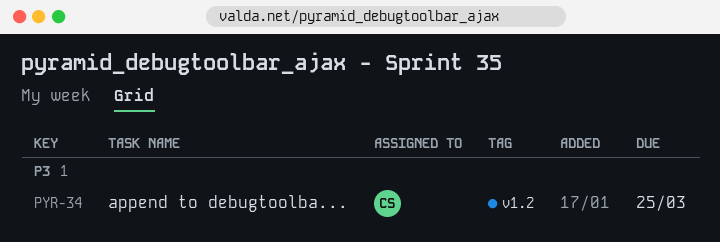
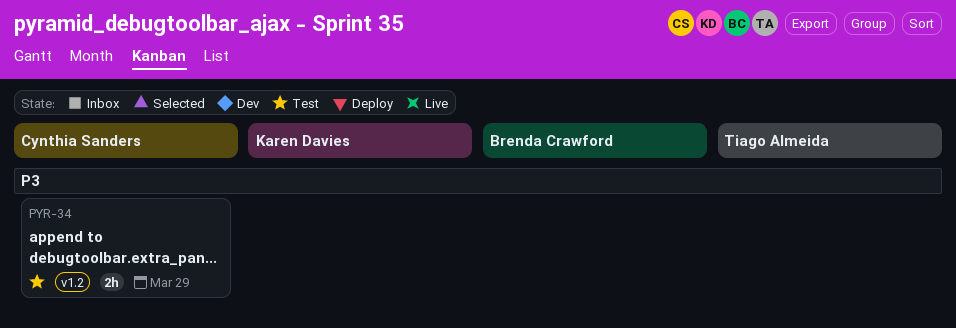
PYR-34, due: Mar 25 -> Mar 29

